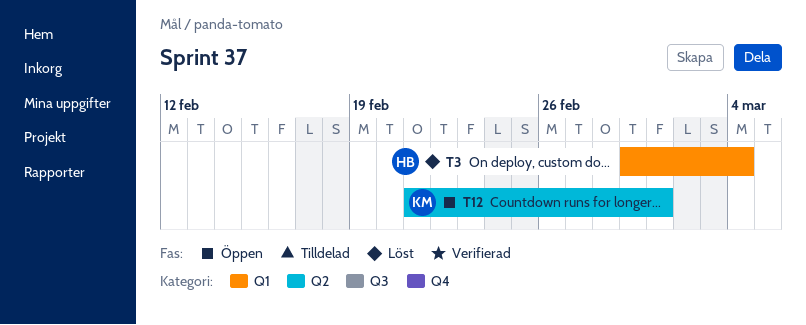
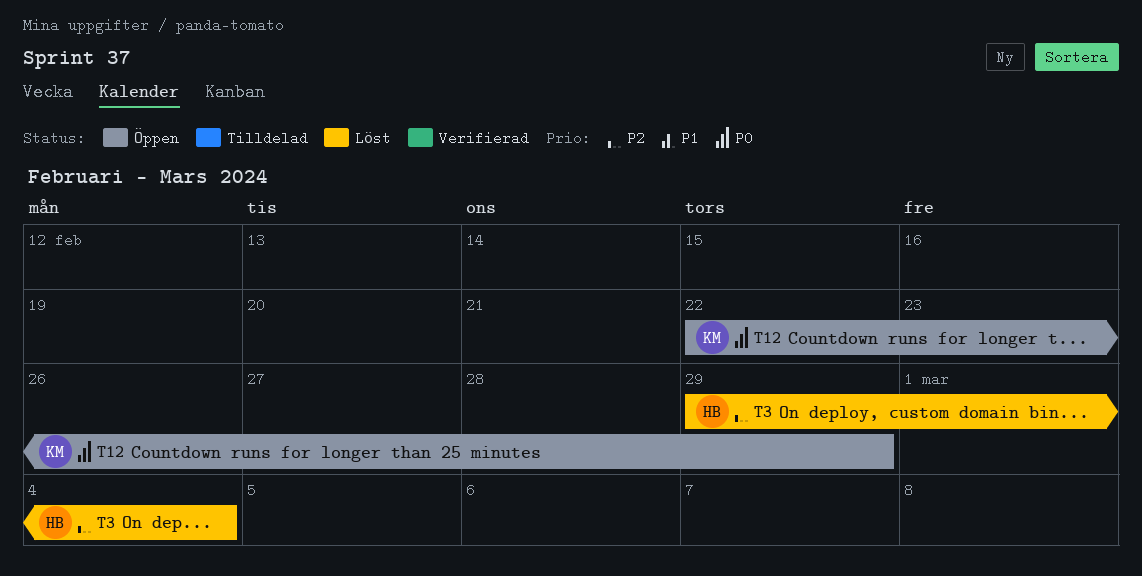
T12, start: Feb 21 -> Feb 22
T12, due: Mar 1 -> Feb 29

